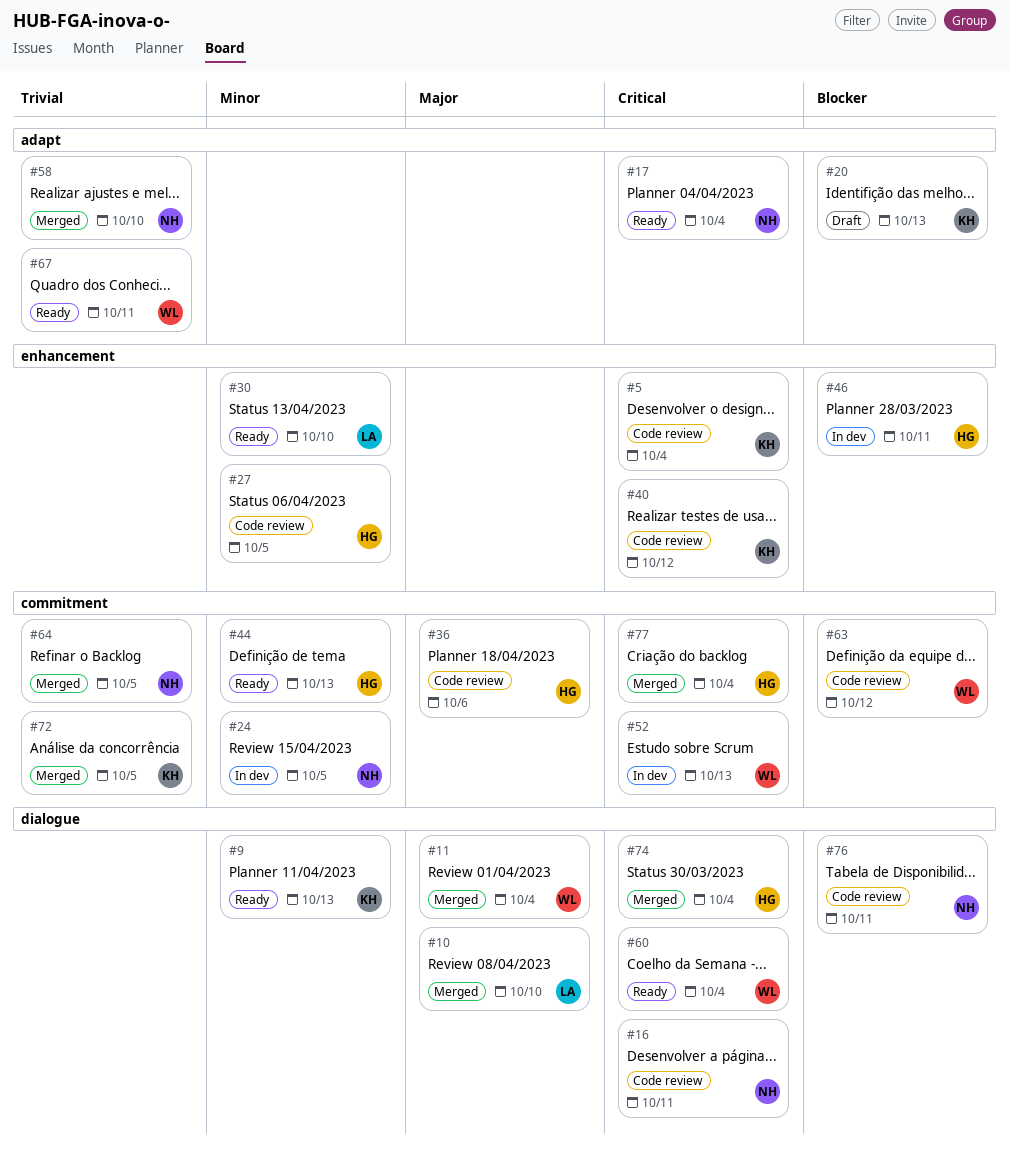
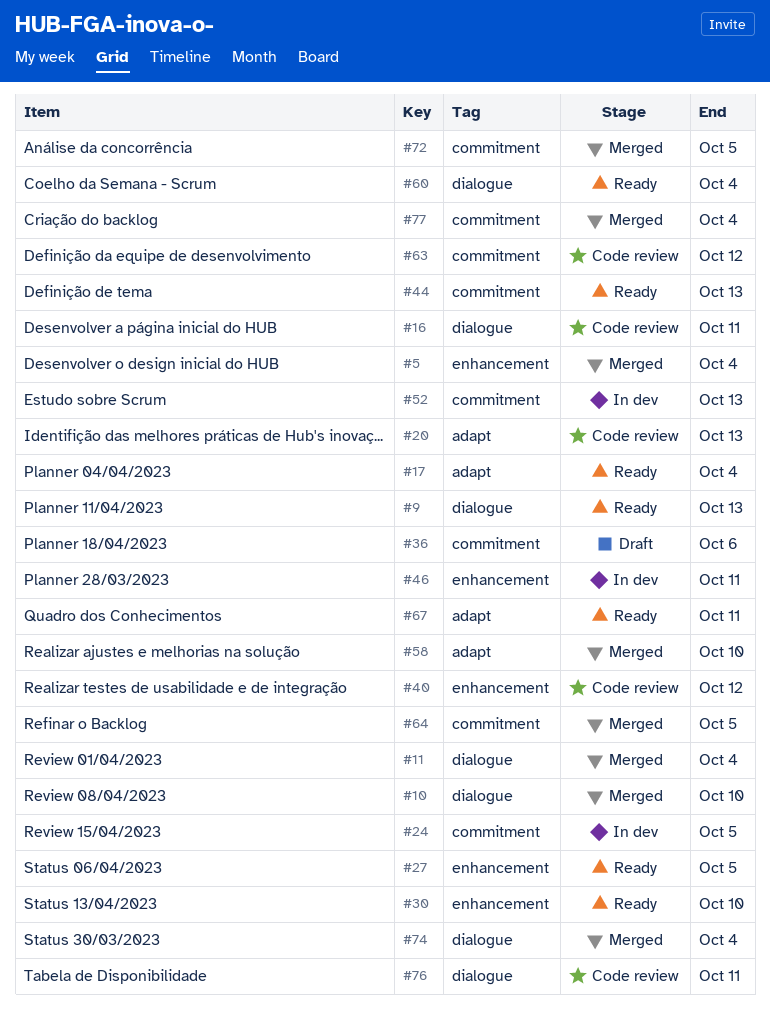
#5, status: Code review -> Merged
#20, status: Draft -> Code review
#27, status: Code review -> Ready
#36, status: Code review -> Draft

